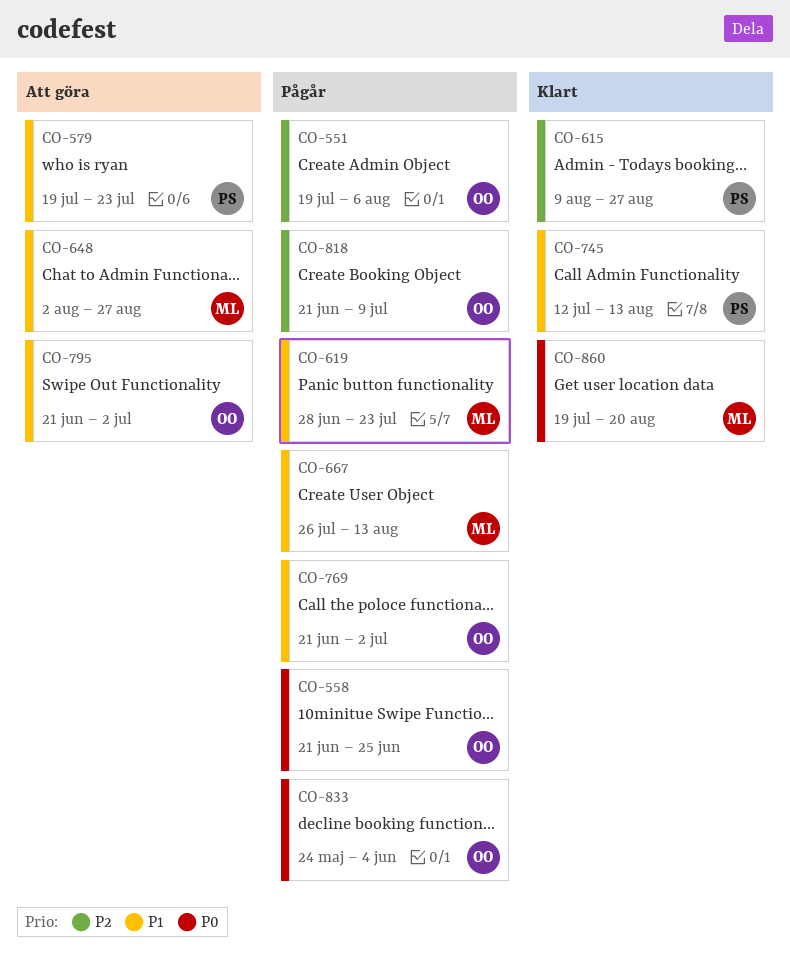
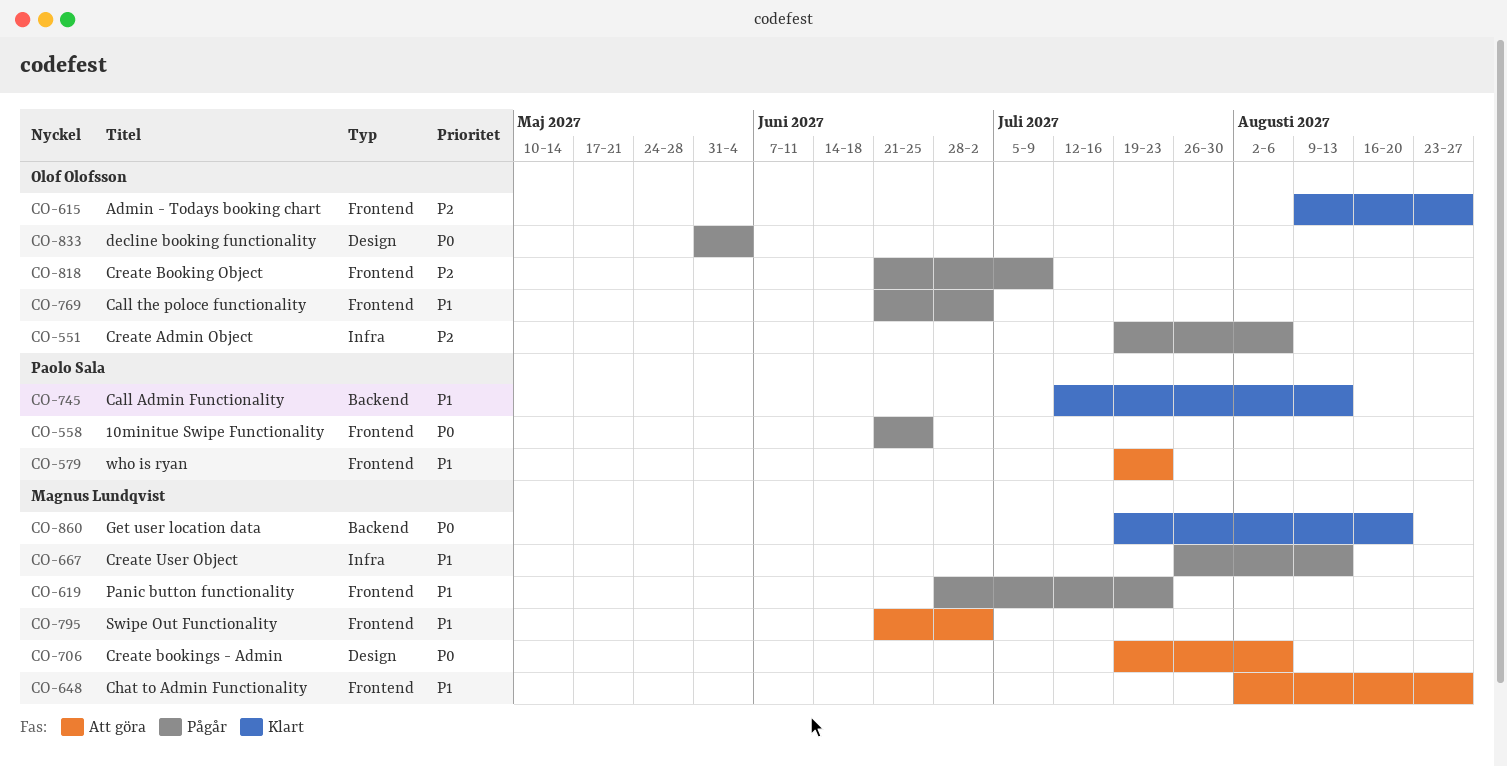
CO-558, owner: Olof Olofsson -> Paolo Sala
CO-615, owner: Paolo Sala -> Olof Olofsson
CO-706: none -> present
CO-795, owner: Olof Olofsson -> Magnus Lundqvist
CO-833, start: May 24 -> May 31

